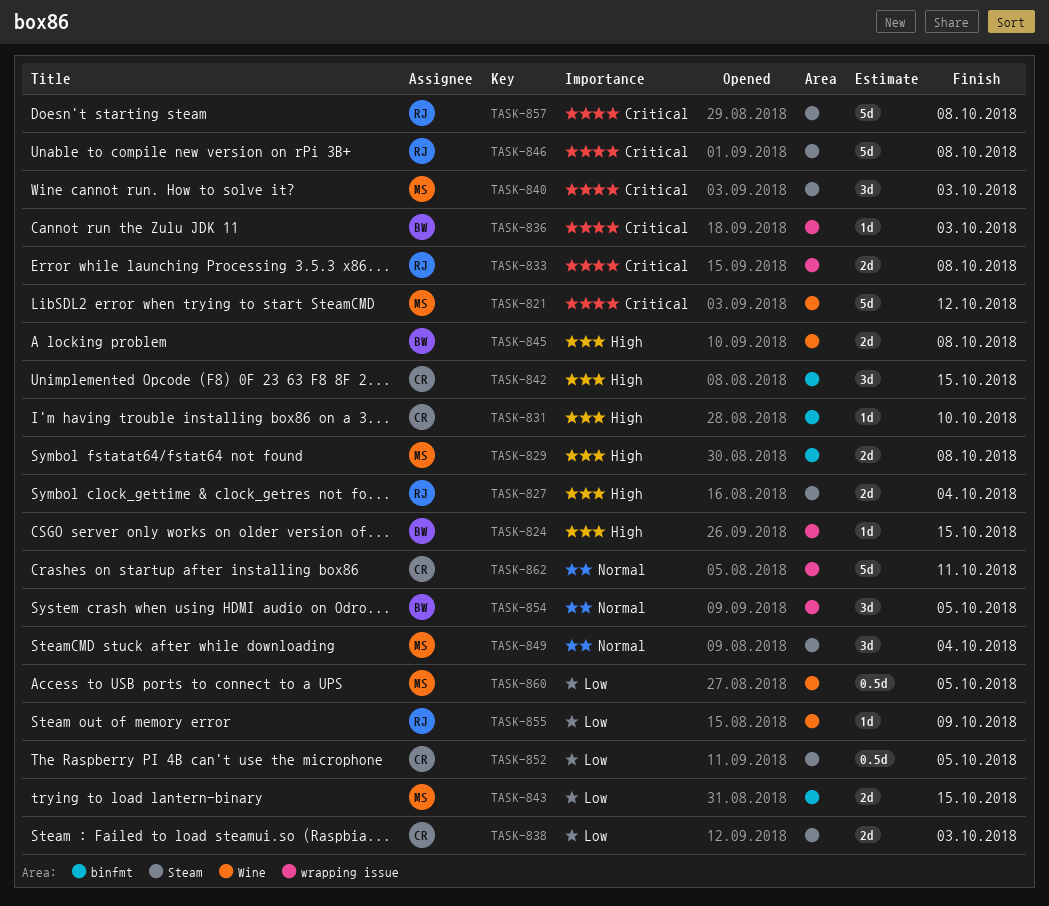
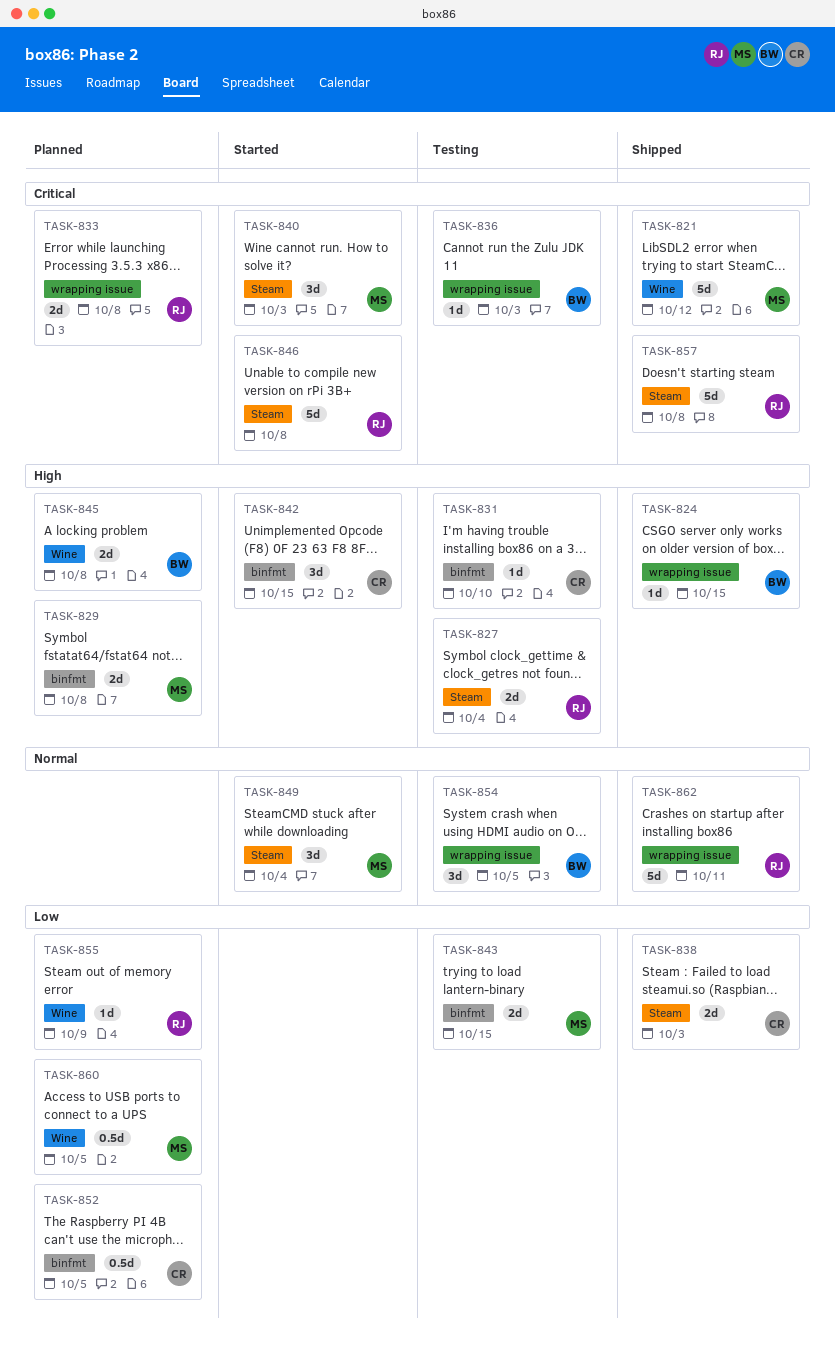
TASK-852, label: Steam -> binfmt
TASK-862, owner: CR -> RJ

